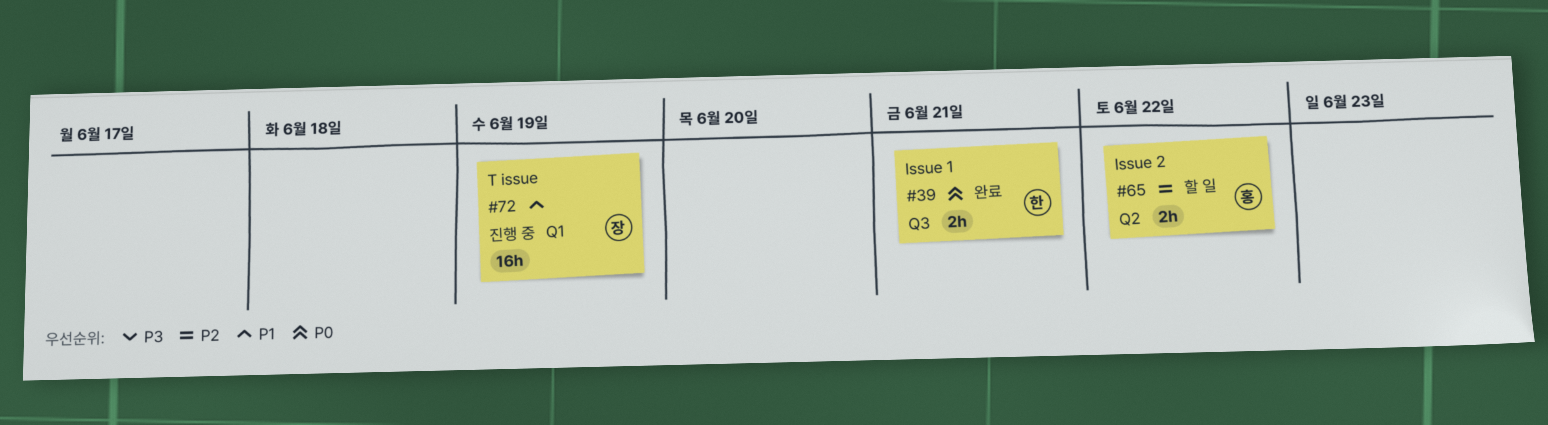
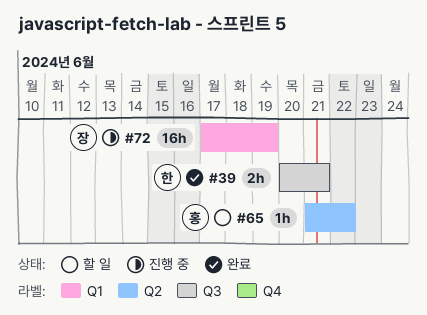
#65, estimate: 2h -> 1h

